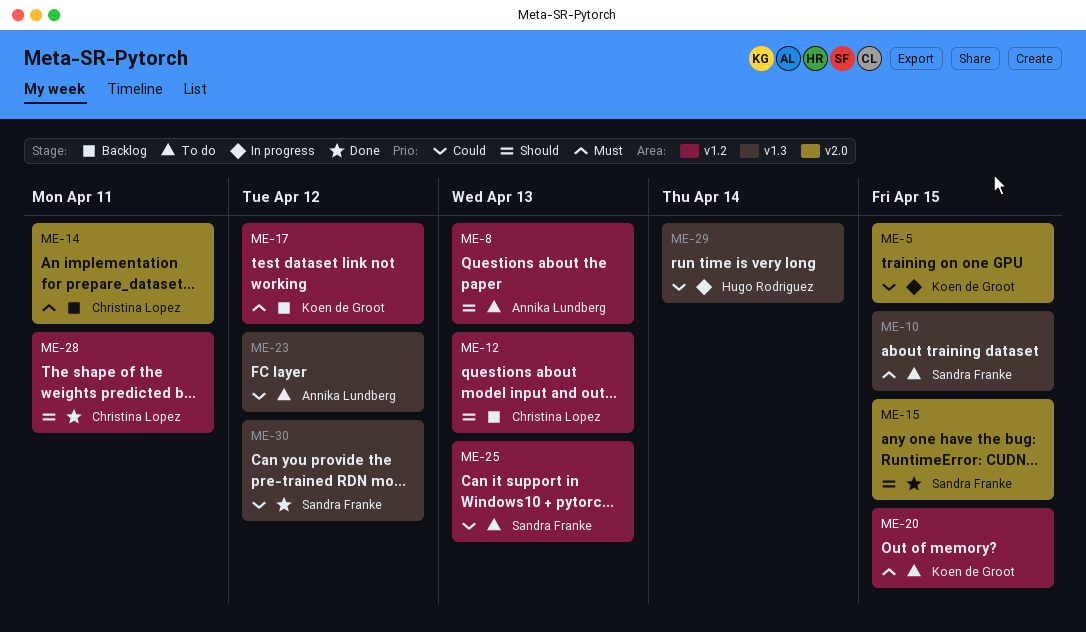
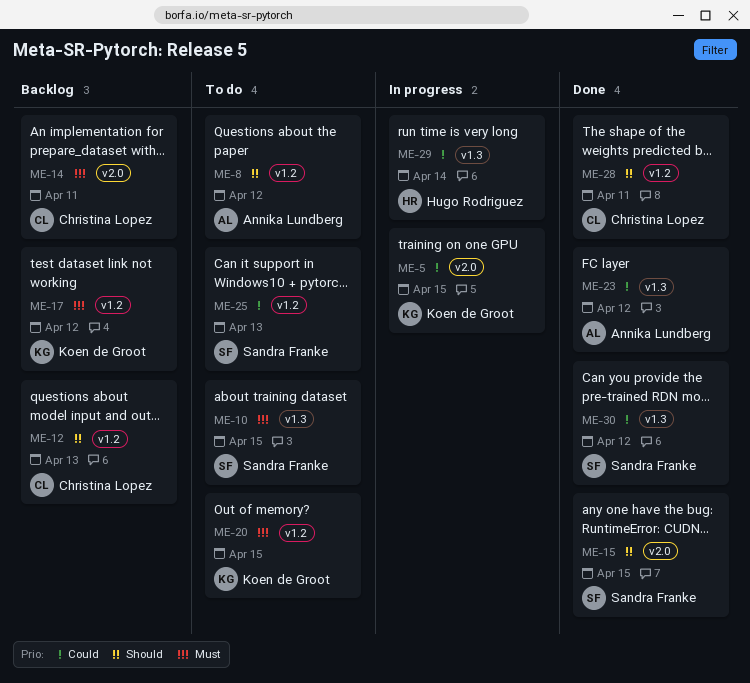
ME-8, due: Apr 13 -> Apr 12
ME-23, status: To do -> Done

